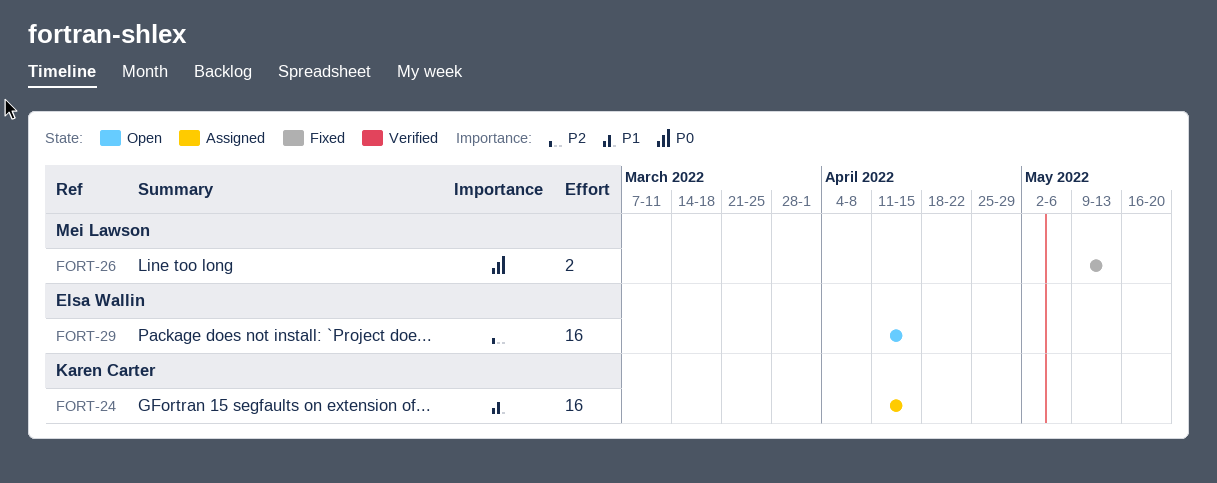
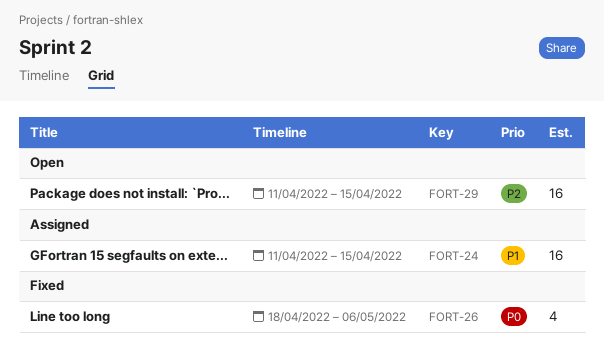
FORT-26, estimate: 2 -> 4
FORT-26, start: May 9 -> Apr 18
FORT-26, due: May 13 -> May 6

